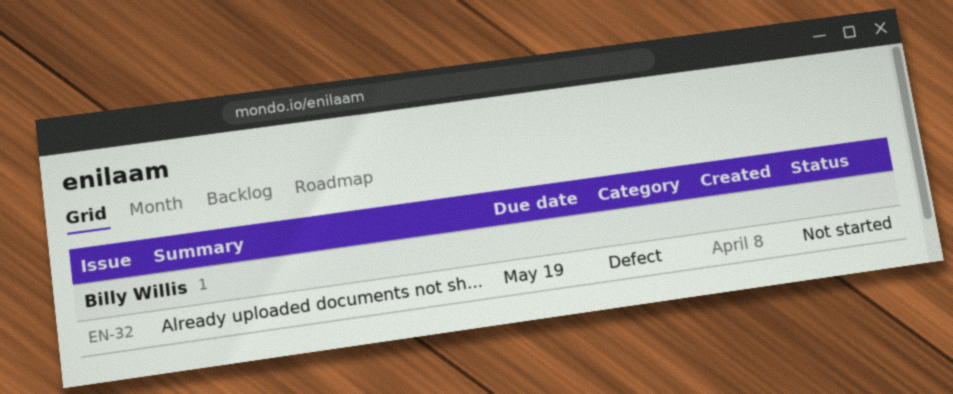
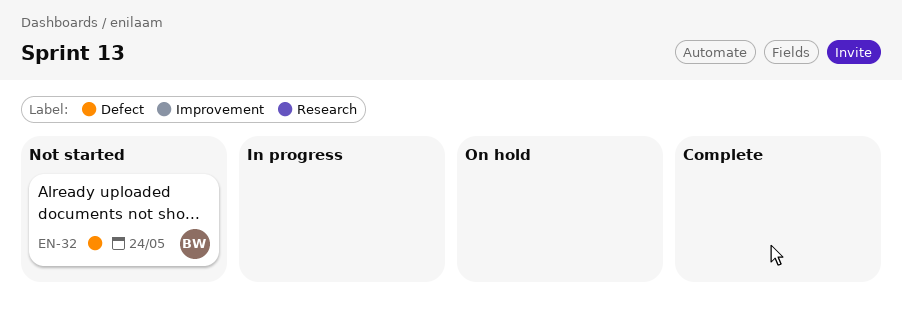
EN-32, due: May 19 -> May 24

